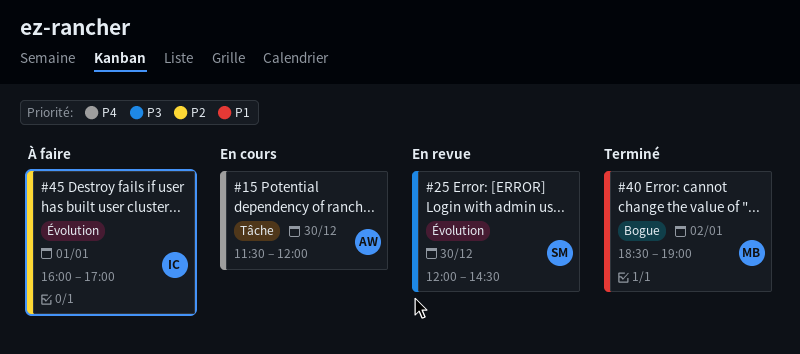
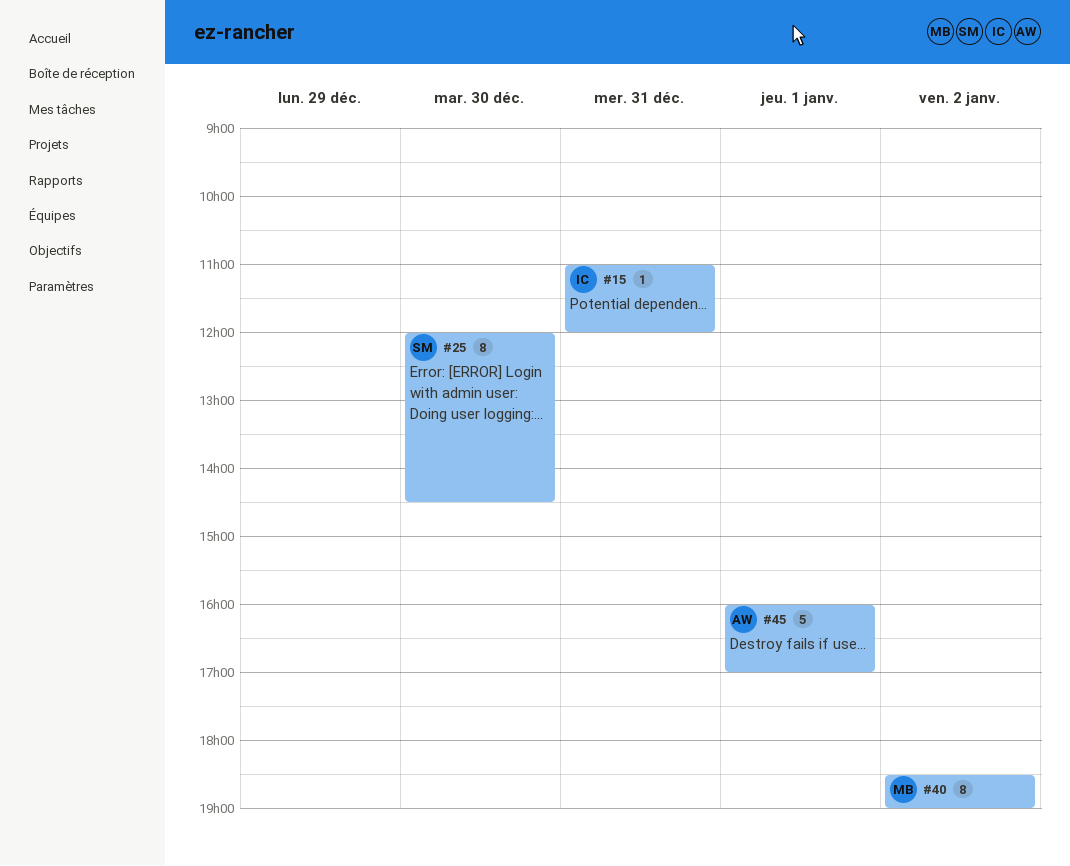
#15, owner: AW -> IC
#15, day: Dec 30 -> Dec 31
#15, begins: 11:30 -> 11:00
#45, owner: IC -> AW

